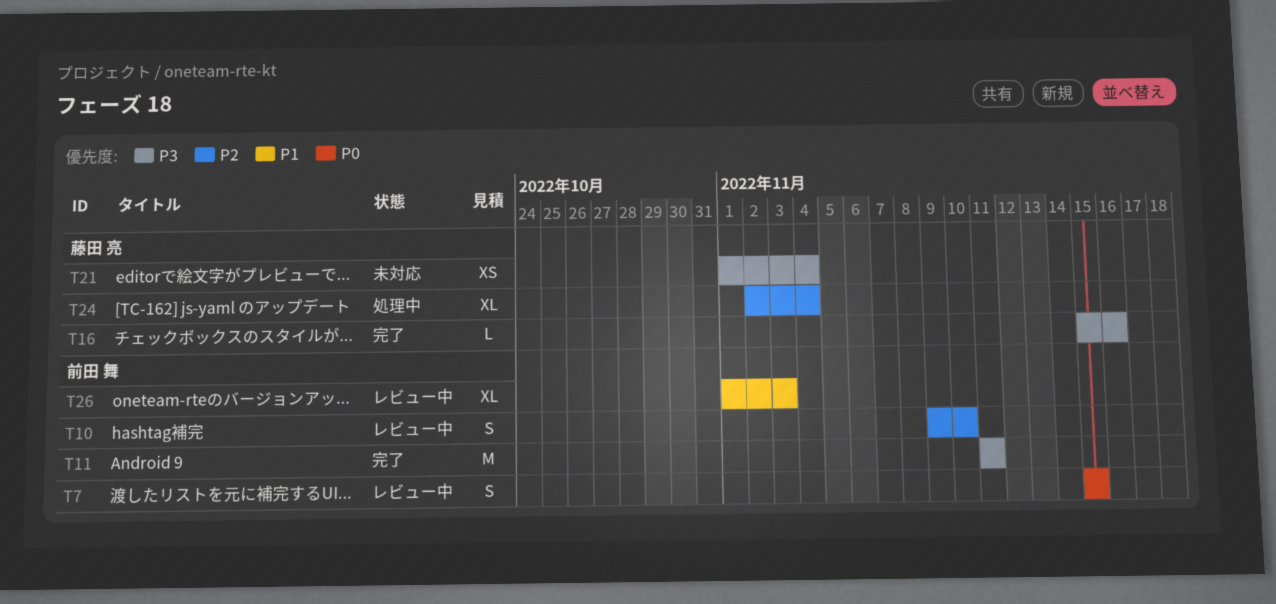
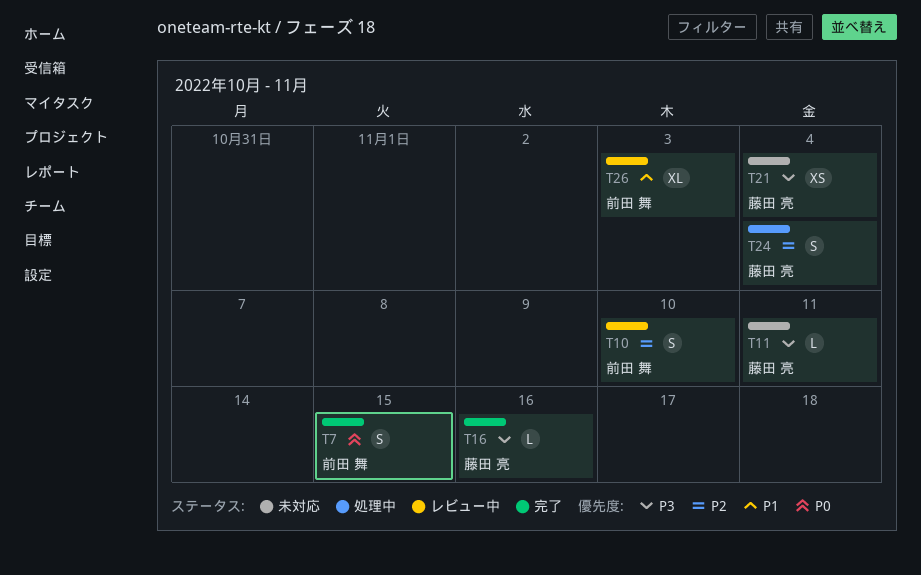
T7, status: レビュー中 -> 完了
T11, status: 完了 -> 未対応
T11, owner: 前田 舞 -> 藤田 亮
T11, estimate: M -> L
T24, estimate: XL -> S

